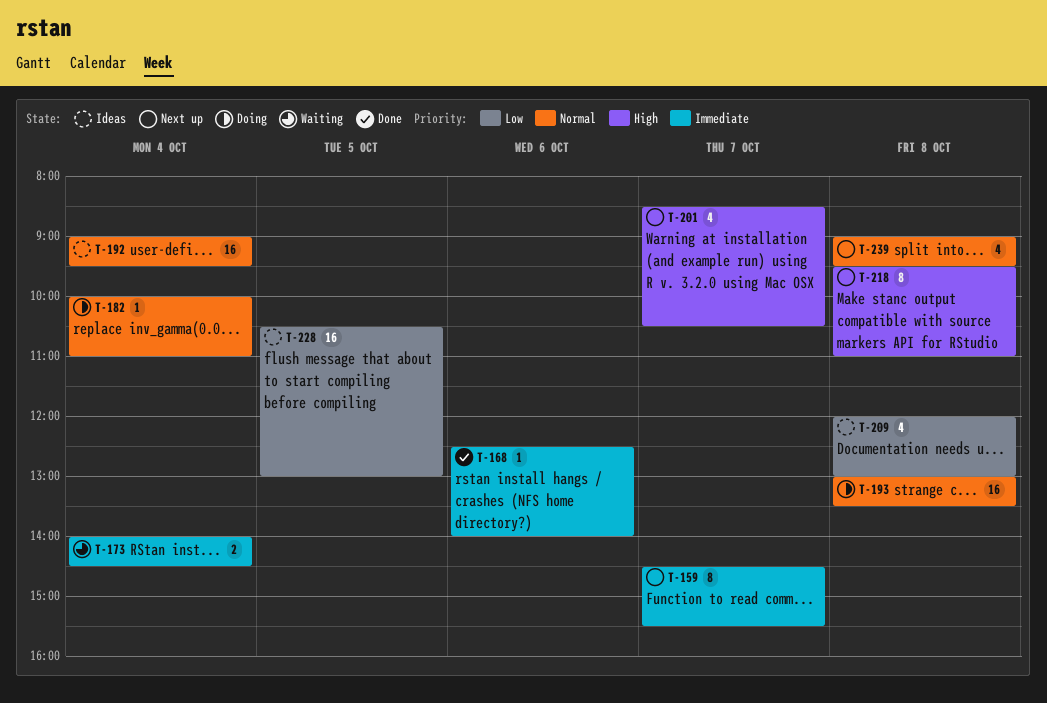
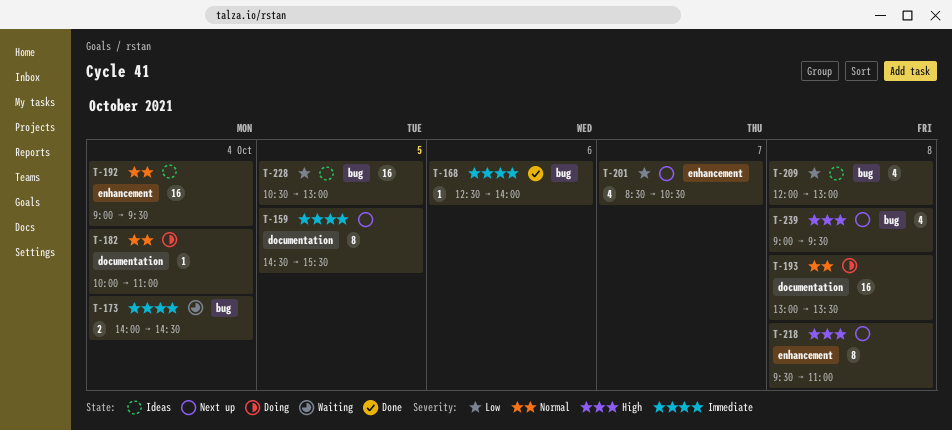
T-159, day: Oct 7 -> Oct 5
T-201, priority: High -> Low
T-239, priority: Normal -> High

